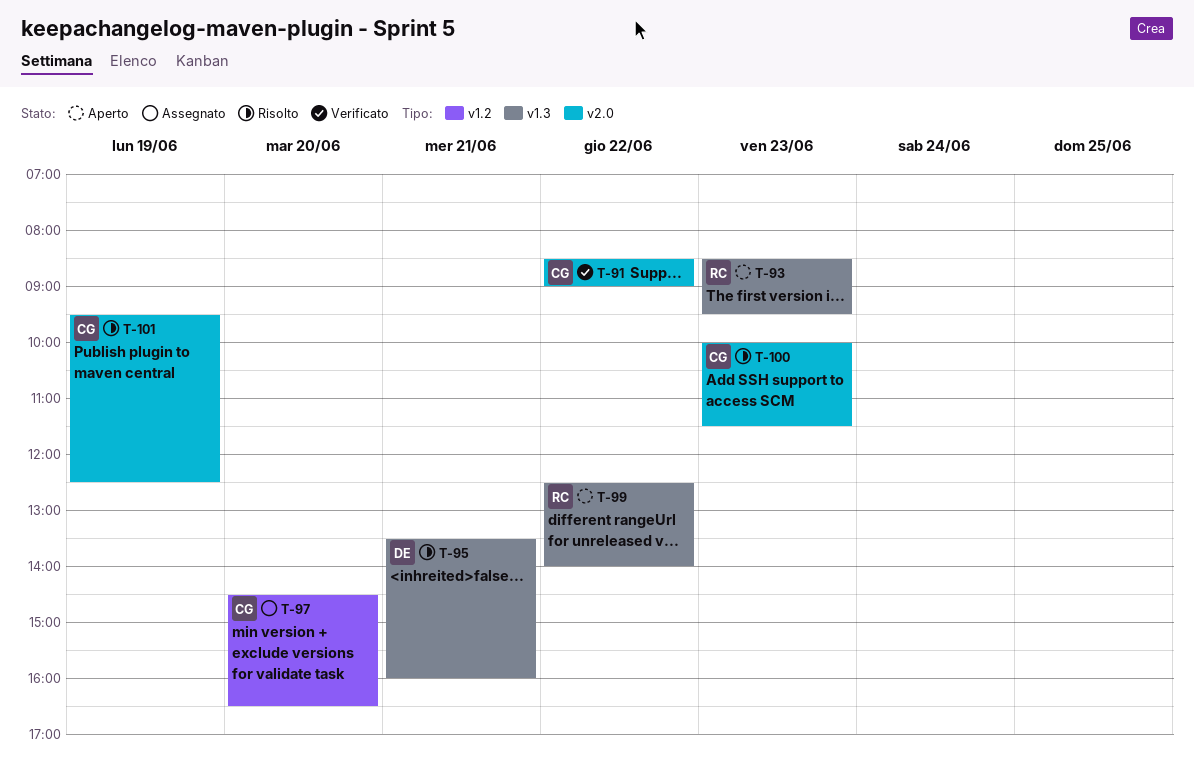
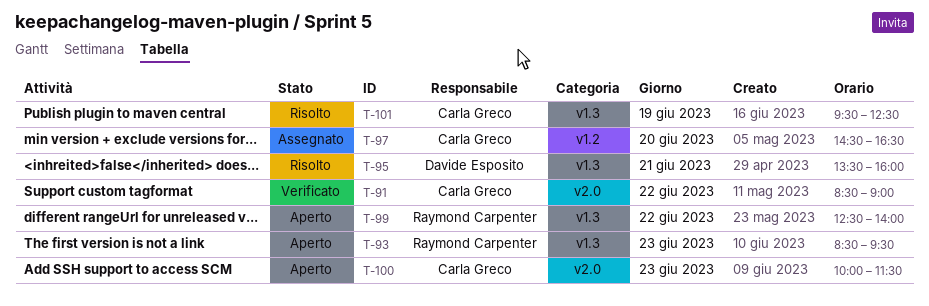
T-100, status: Risolto -> Aperto
T-101, label: v2.0 -> v1.3

